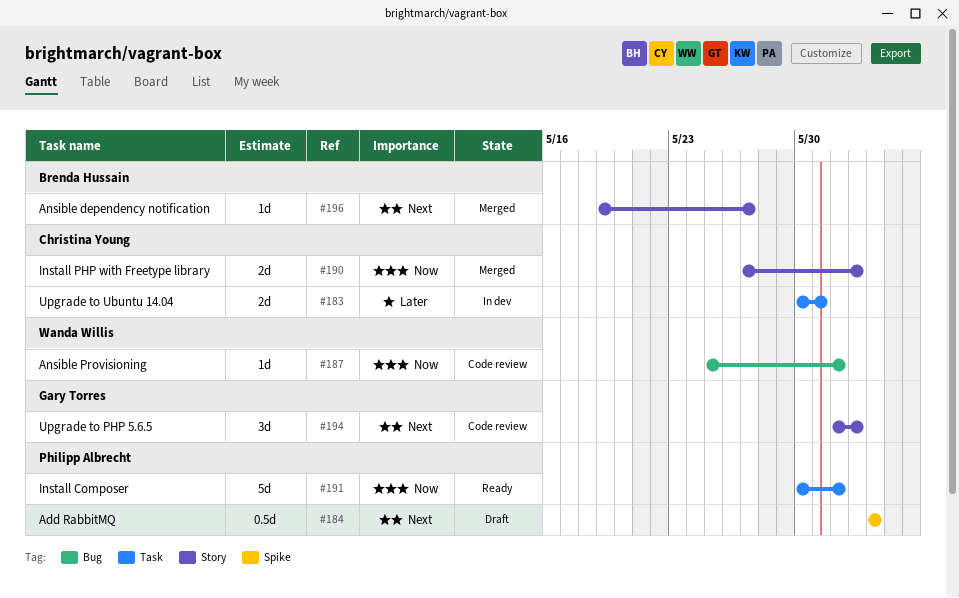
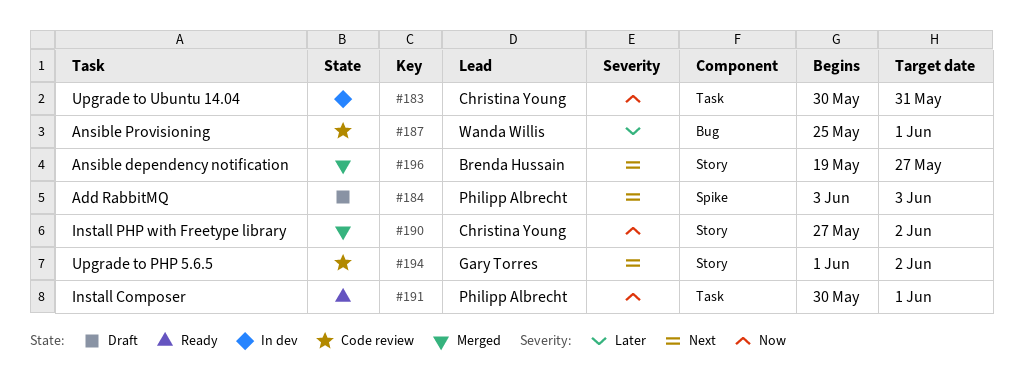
#183, priority: Later -> Now
#187, priority: Now -> Later

